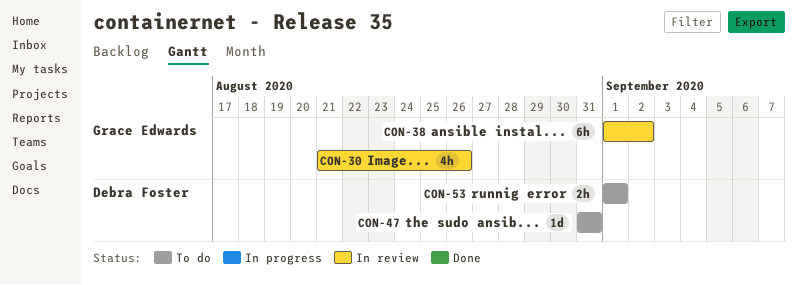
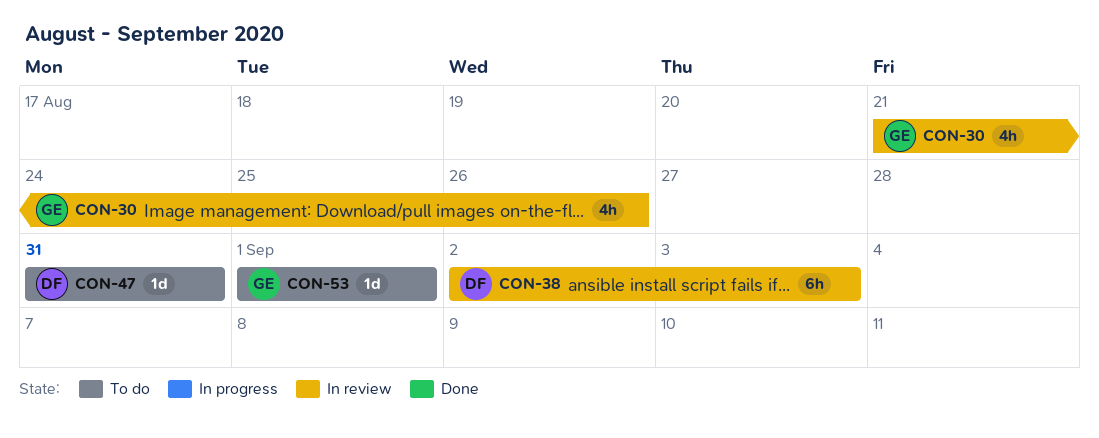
CON-38, owner: Grace Edwards -> Debra Foster
CON-38, start: Sep 1 -> Sep 2
CON-38, due: Sep 2 -> Sep 3
CON-53, owner: Debra Foster -> Grace Edwards
CON-53, estimate: 2h -> 1d

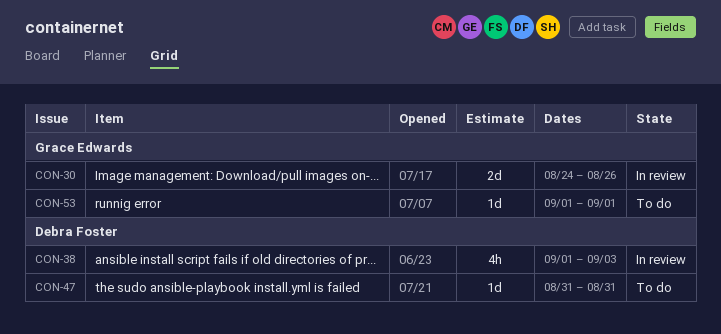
CON-30, estimate: 4h -> 2d
CON-30, start: Aug 21 -> Aug 24
CON-38, estimate: 6h -> 4h
CON-38, start: Sep 2 -> Sep 1

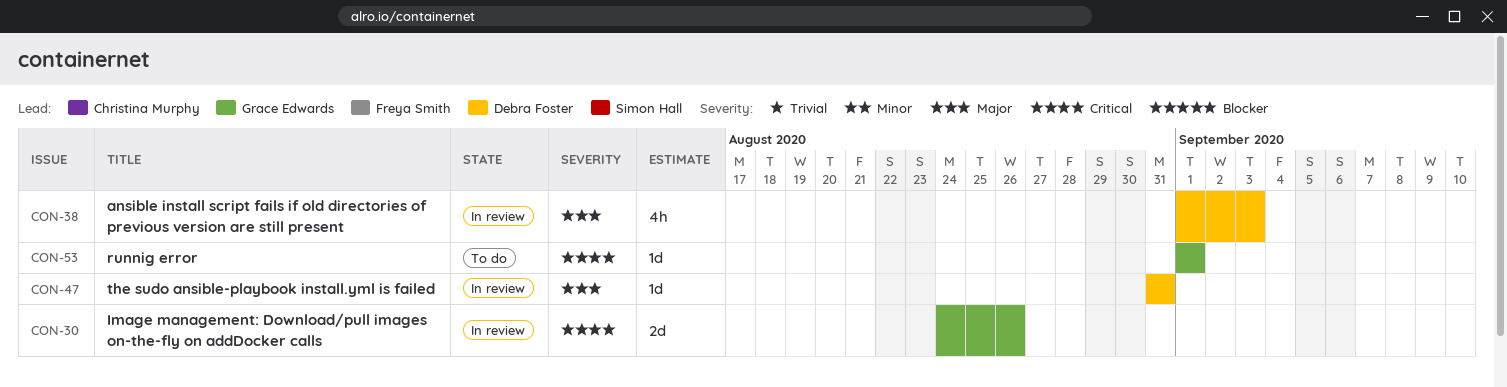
CON-47, status: To do -> In review

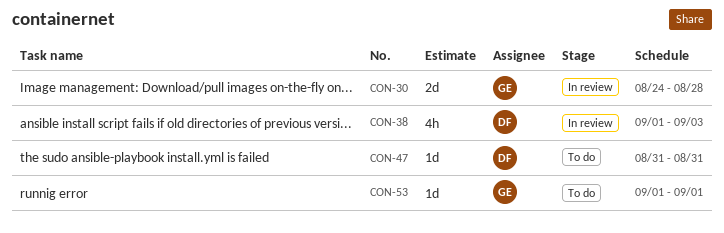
CON-30, due: Aug 26 -> Aug 28
CON-47, status: In review -> To do

